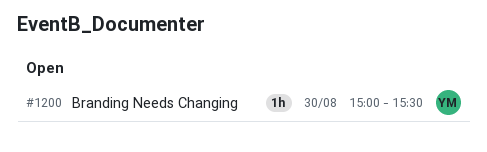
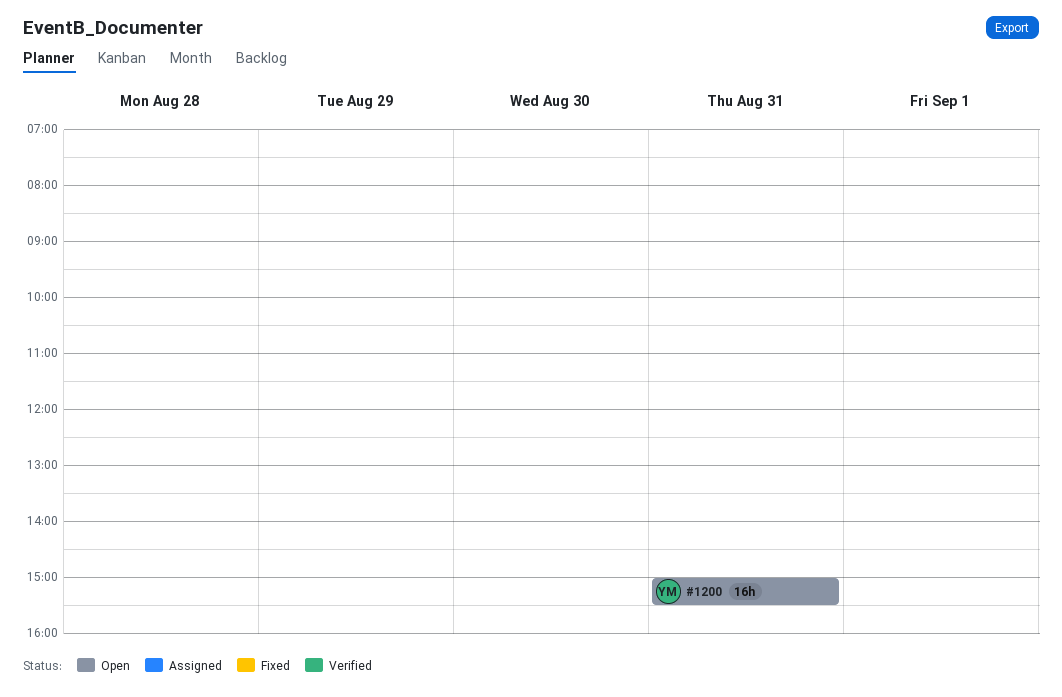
#1200, estimate: 1h -> 16h
#1200, day: Aug 30 -> Aug 31

